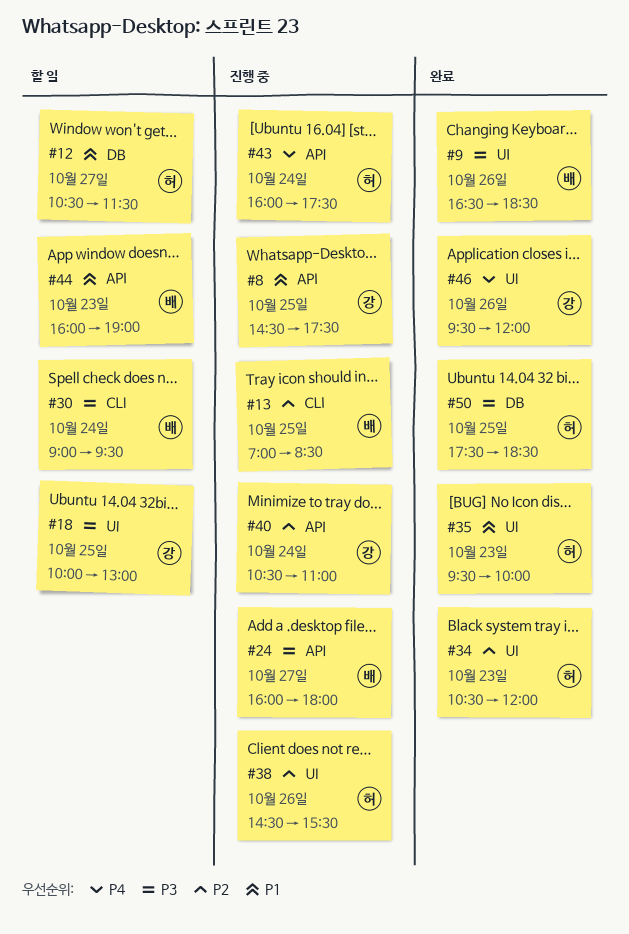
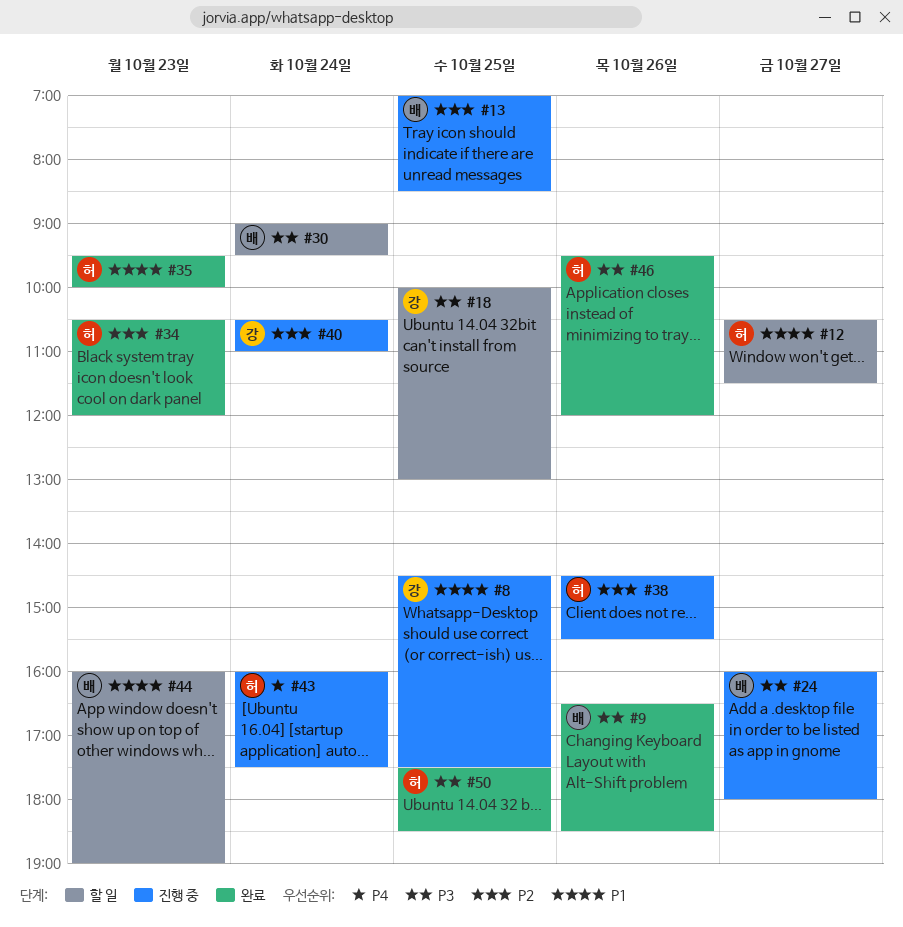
#46, owner: 강 -> 허
#46, priority: P4 -> P3

